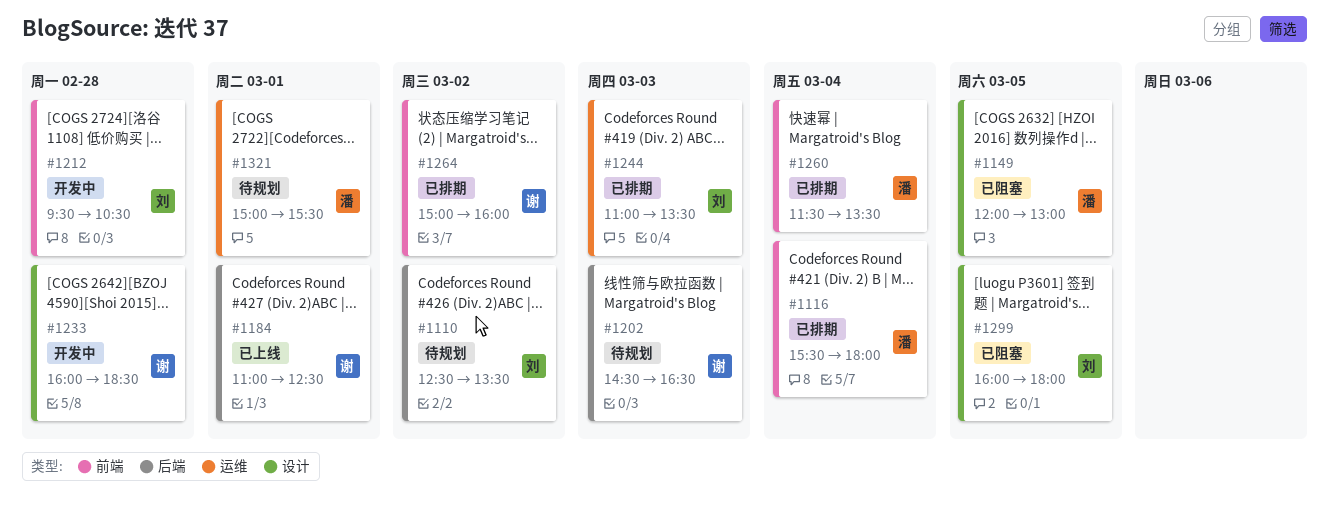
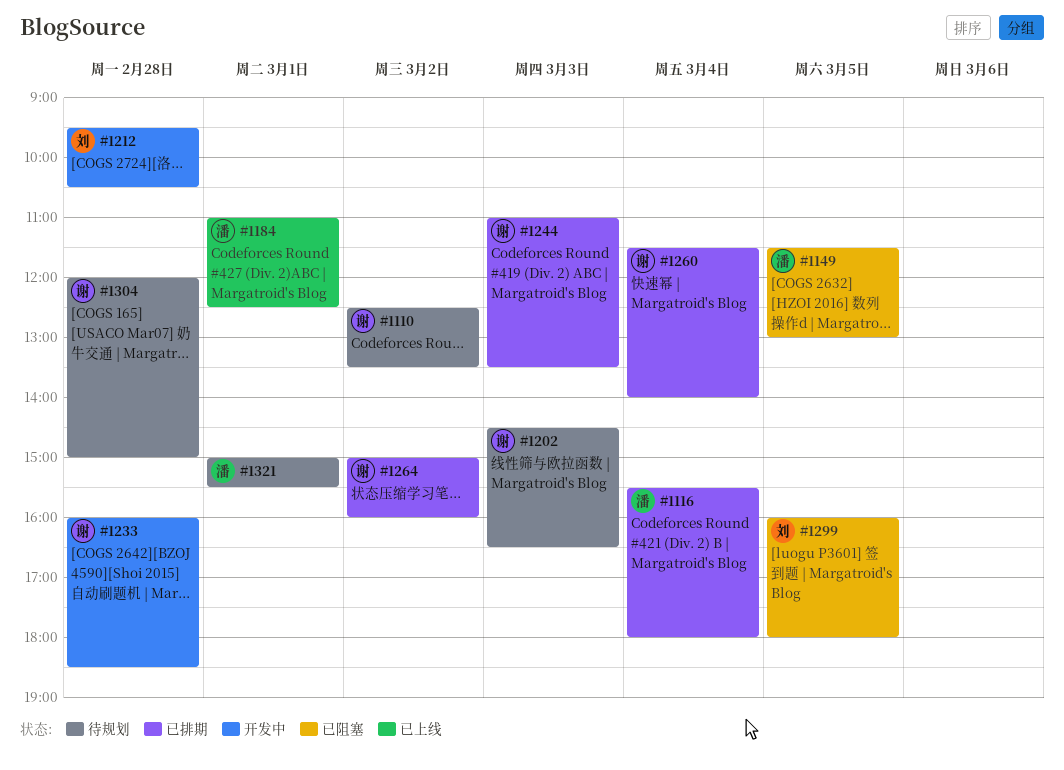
#1110, owner: 刘 -> 谢
#1149, begins: 12:00 -> 11:30
#1184, owner: 谢 -> 潘
#1244, owner: 刘 -> 谢
#1260, owner: 潘 -> 谢
#1260, ends: 13:30 -> 14:00
#1304: none -> present

